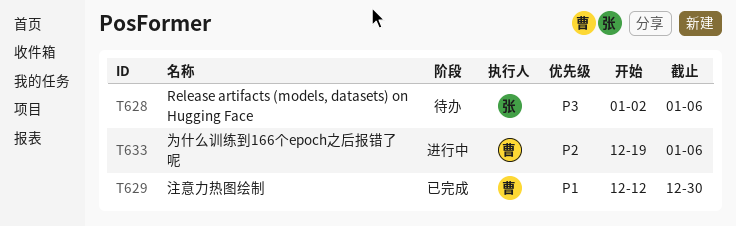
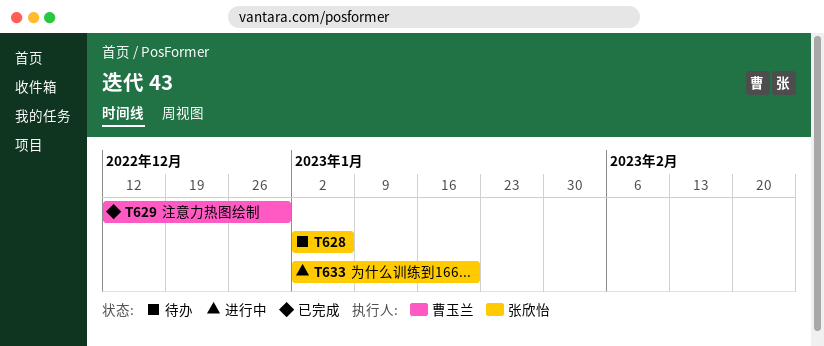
T633, owner: 曹玉兰 -> 张欣怡
T633, start: Dec 19 -> Jan 2
T633, due: Jan 6 -> Jan 20

